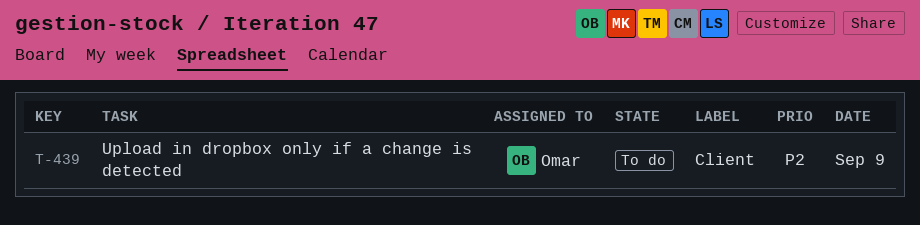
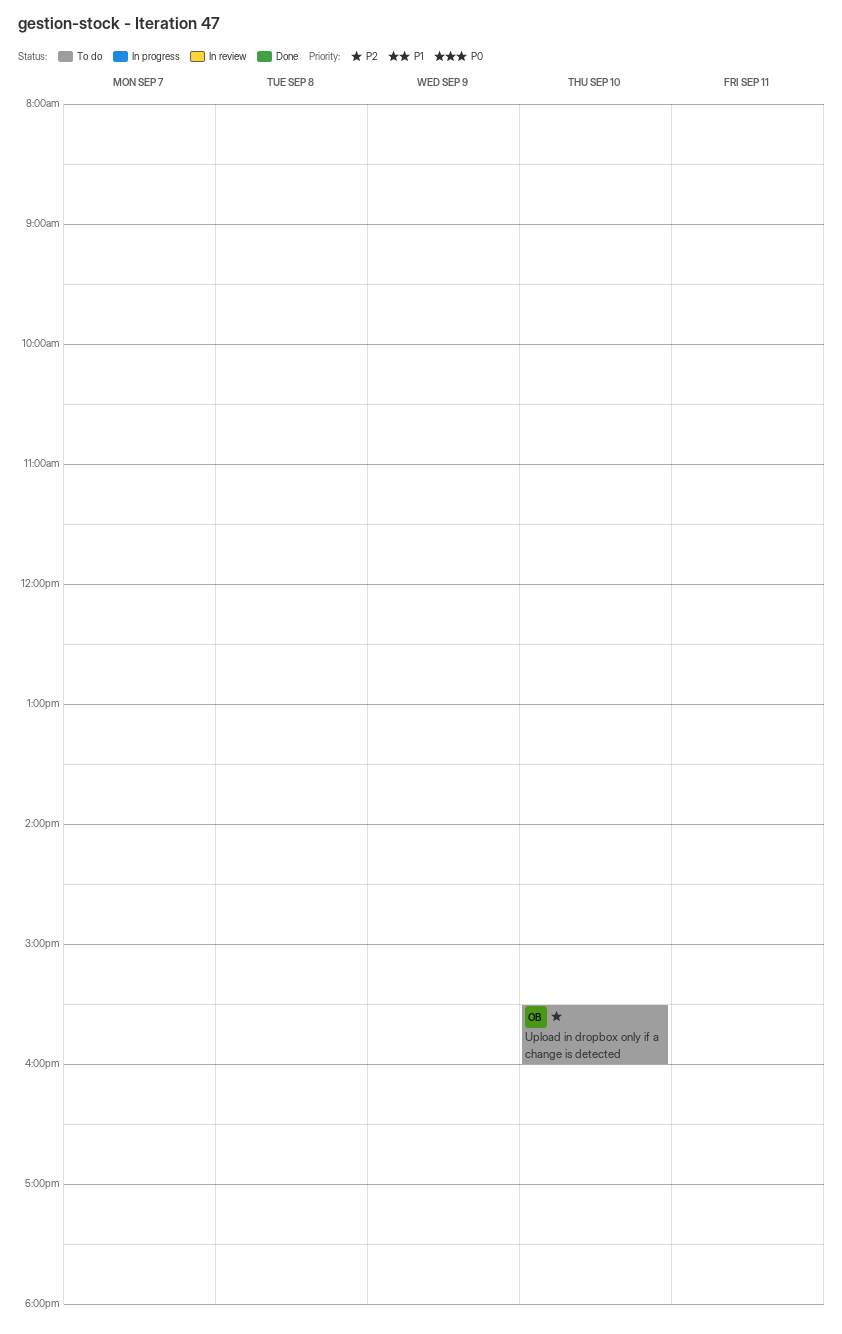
Upload in dropbox only if a change is detected, day: Sep 9 -> Sep 10

